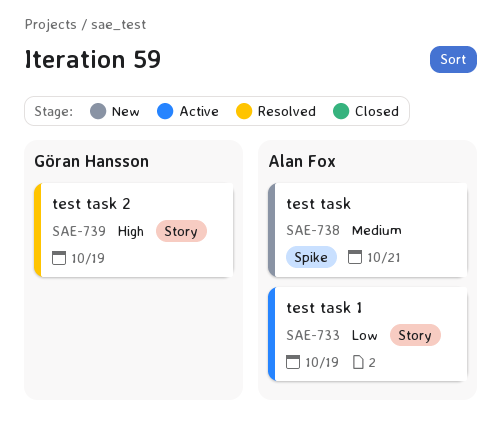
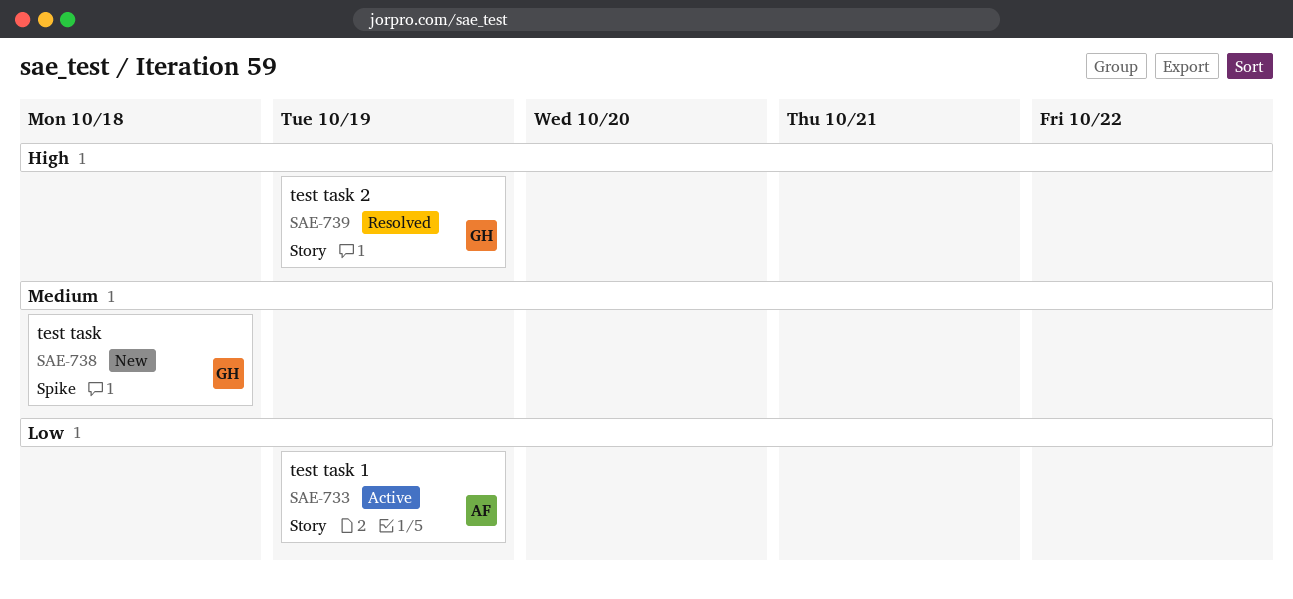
SAE-738, owner: Alan Fox -> Göran Hansson
SAE-738, due: Oct 21 -> Oct 18

